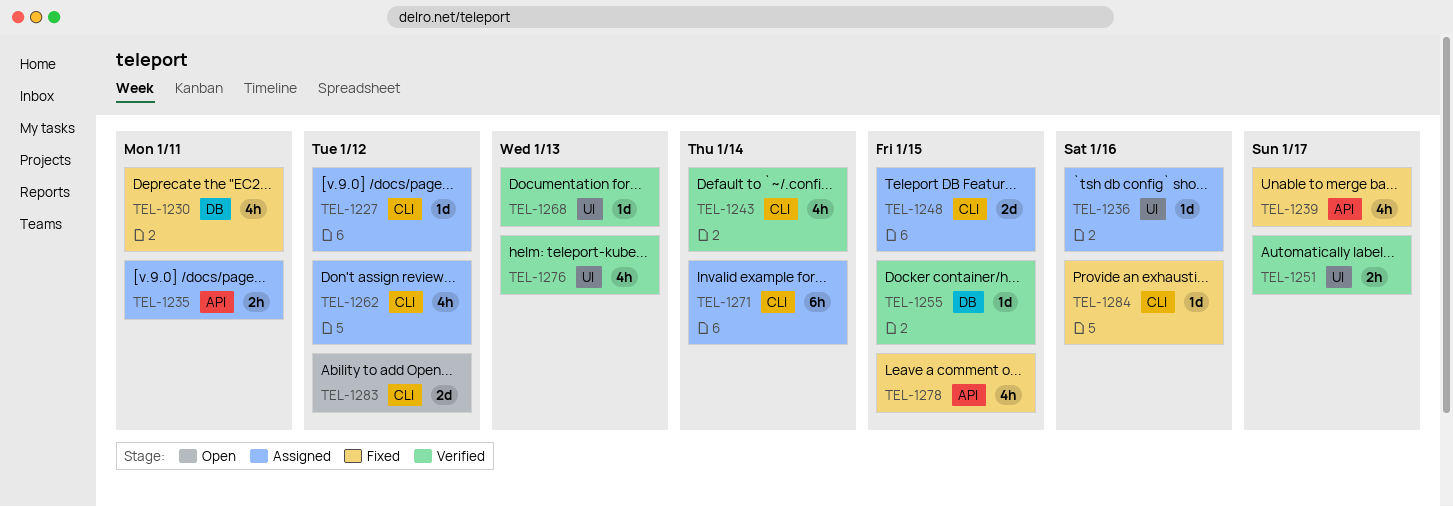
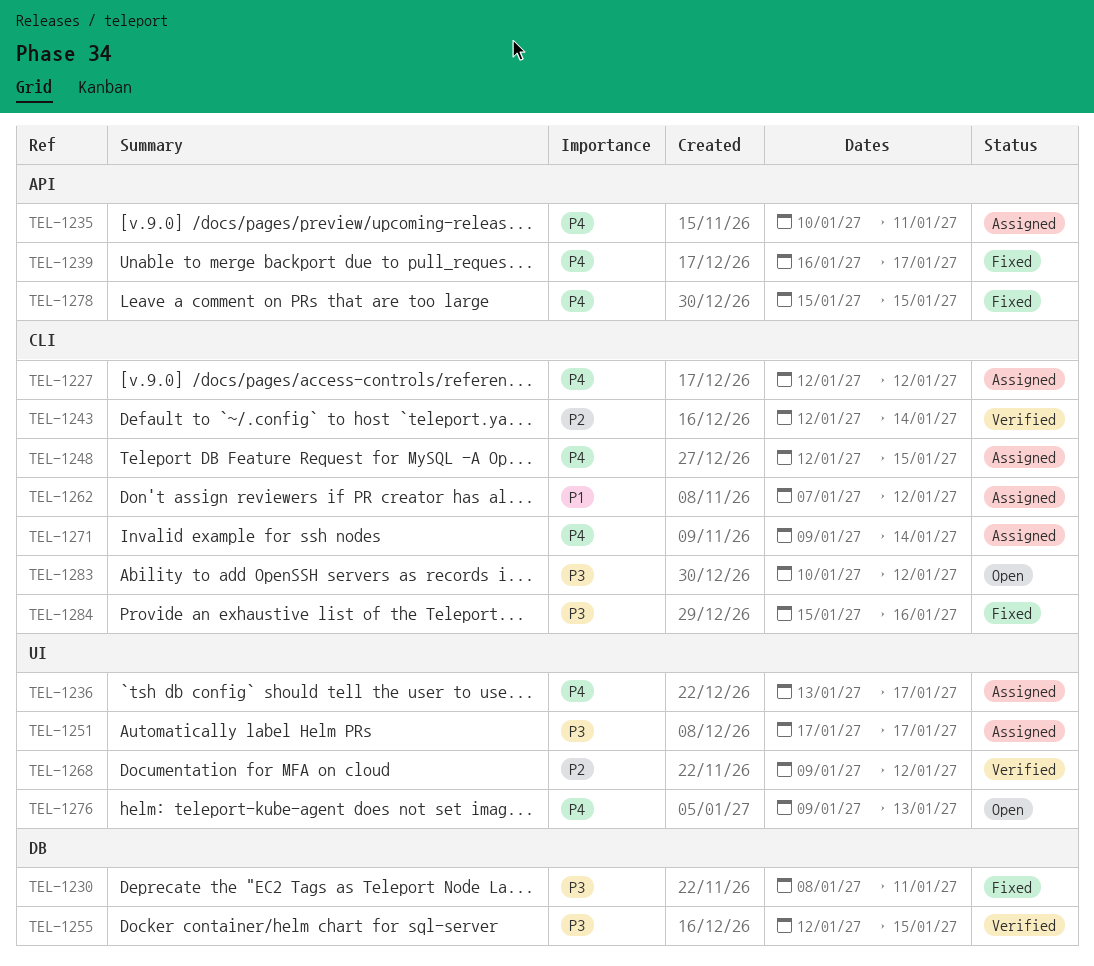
TEL-1236, due: Jan 16 -> Jan 17
TEL-1251, status: Verified -> Assigned
TEL-1268, due: Jan 13 -> Jan 12
TEL-1276, status: Verified -> Open

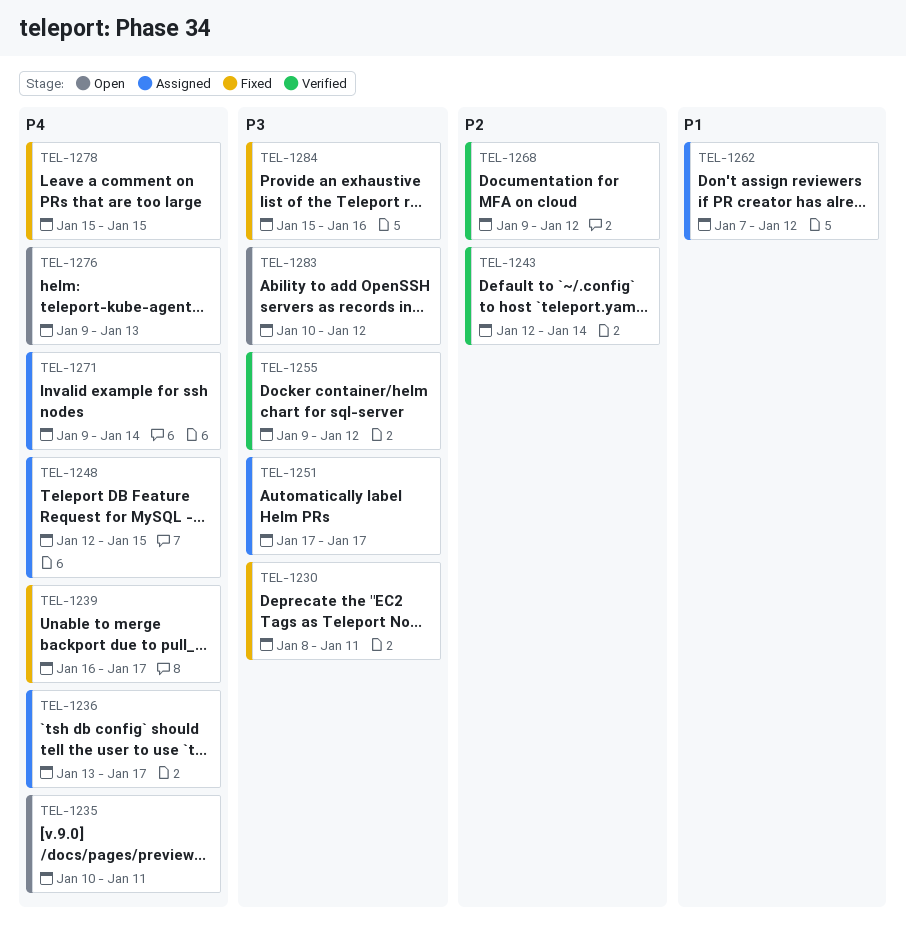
TEL-1227: present -> none
TEL-1235, status: Assigned -> Open
TEL-1255, start: Jan 12 -> Jan 9
TEL-1255, due: Jan 15 -> Jan 12

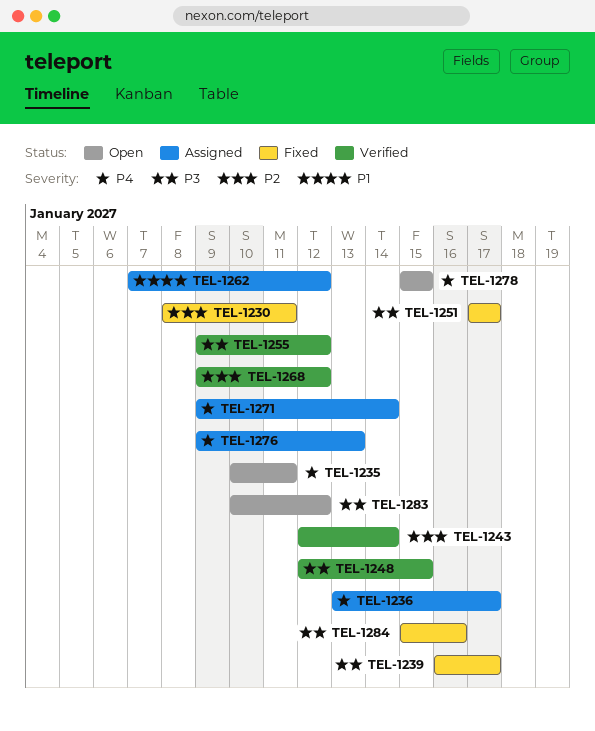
TEL-1230, priority: P3 -> P2
TEL-1239, priority: P4 -> P3
TEL-1248, status: Assigned -> Verified
TEL-1248, priority: P4 -> P3
TEL-1251, status: Assigned -> Fixed
TEL-1276, status: Open -> Assigned
TEL-1278, status: Fixed -> Open

